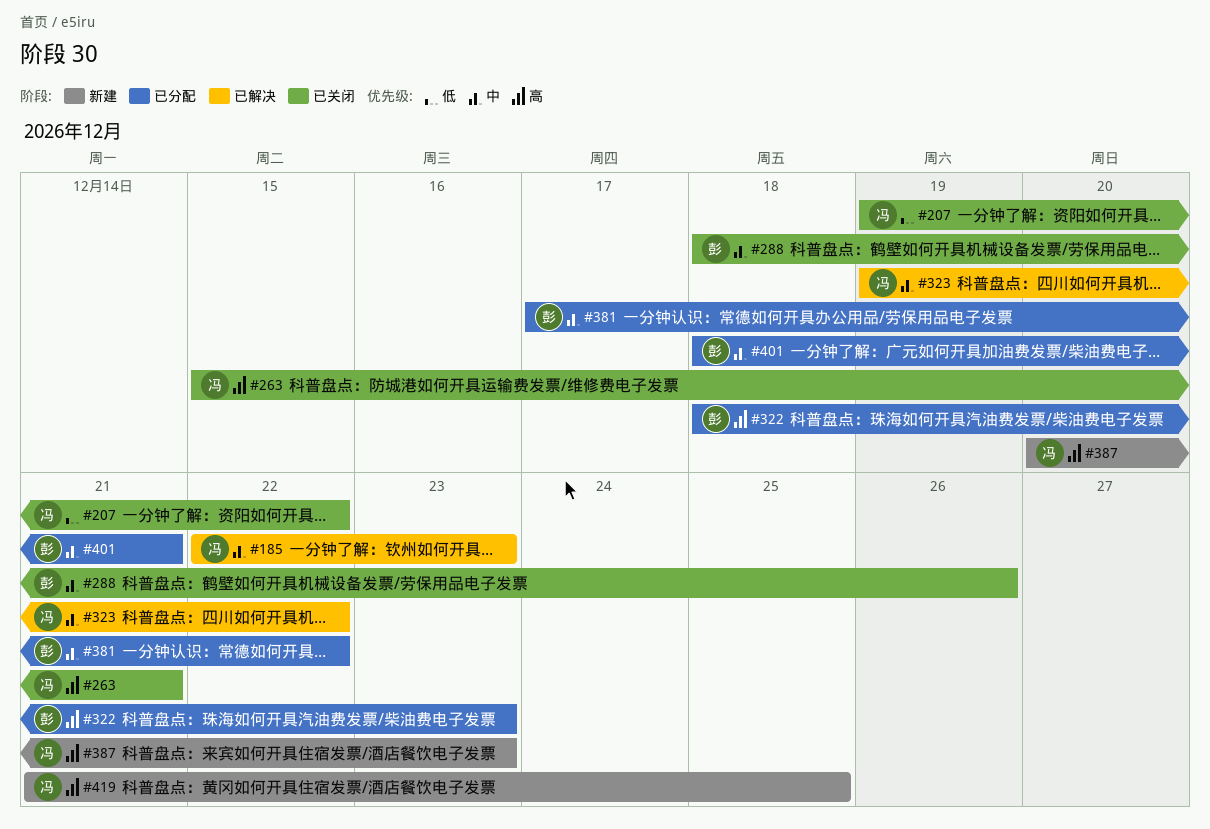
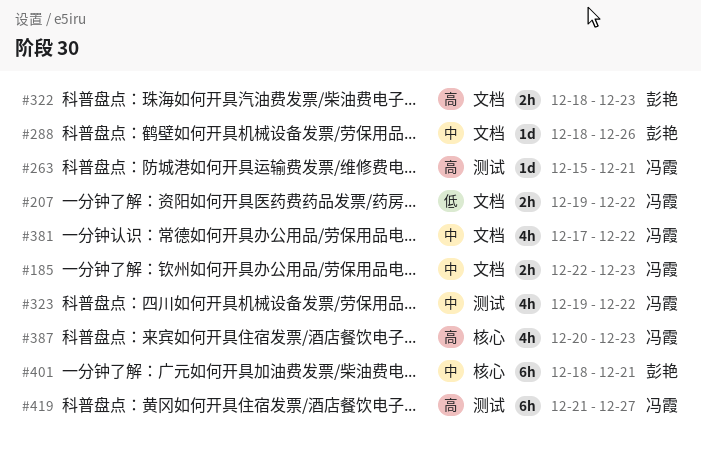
#381, owner: 彭艳 -> 冯霞
#419, due: Dec 25 -> Dec 27

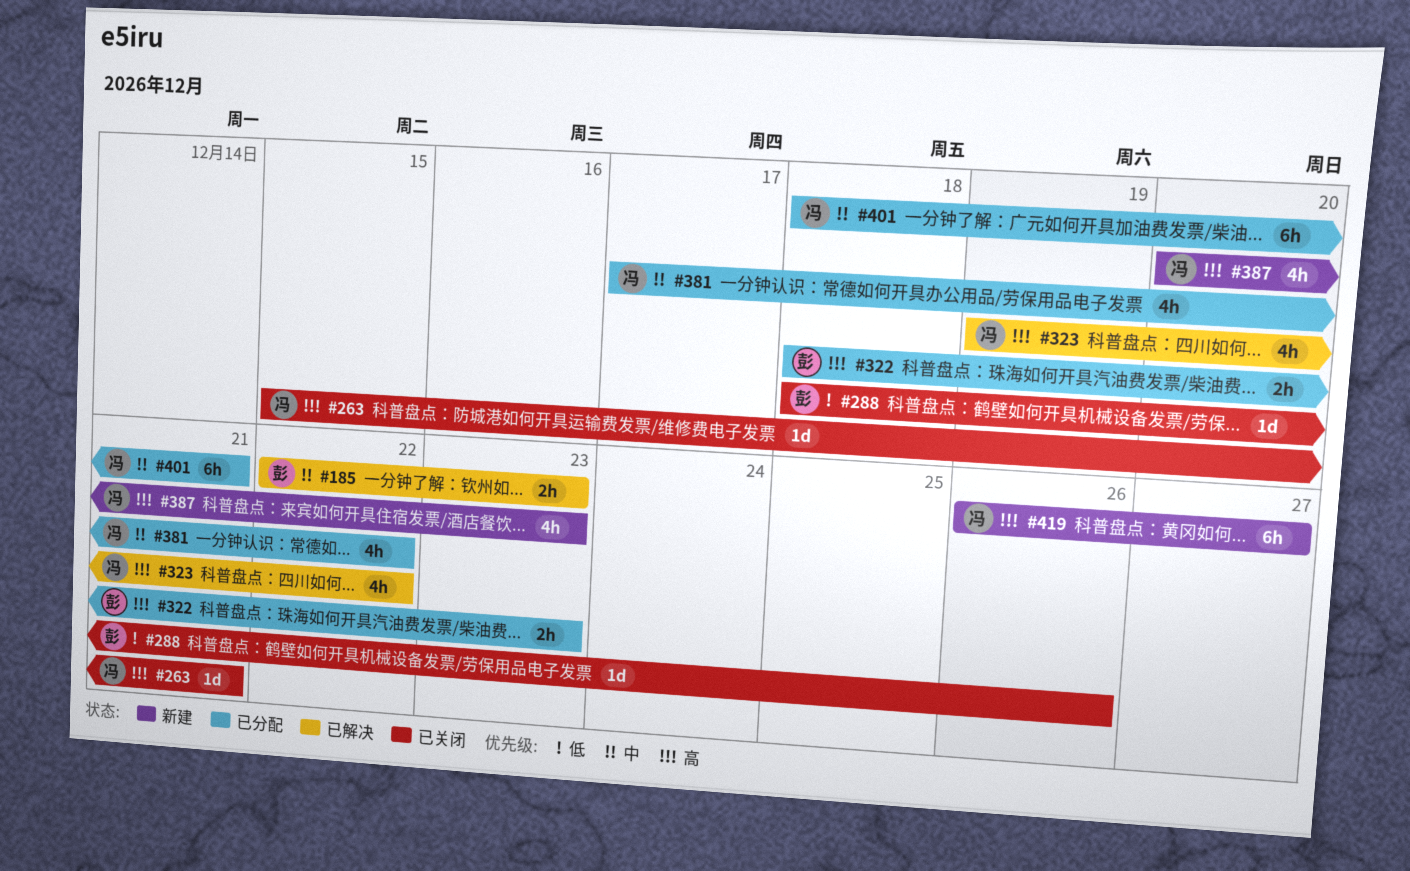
#185, owner: 冯霞 -> 彭艳
#207: present -> none
#288, priority: 中 -> 低
#323, priority: 中 -> 高
#401, owner: 彭艳 -> 冯霞
#419, start: Dec 21 -> Dec 26

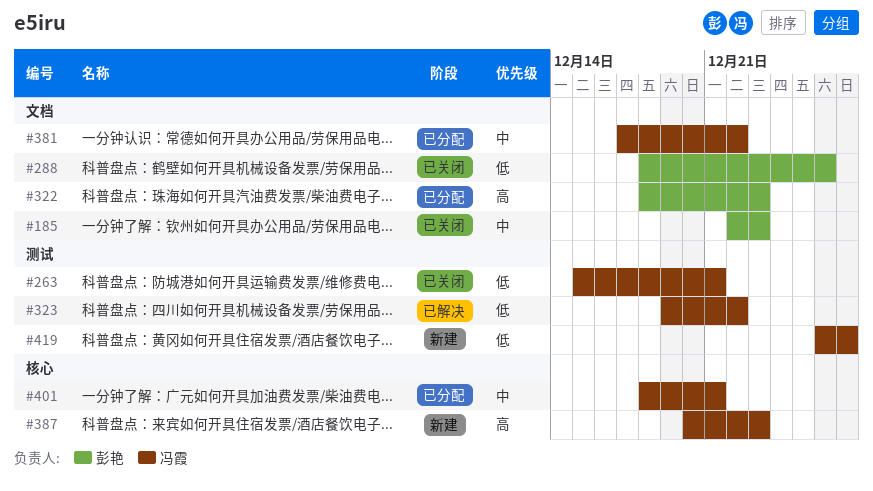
#185, status: 已解决 -> 已关闭
#263, priority: 高 -> 低
#323, priority: 高 -> 低
#419, priority: 高 -> 低

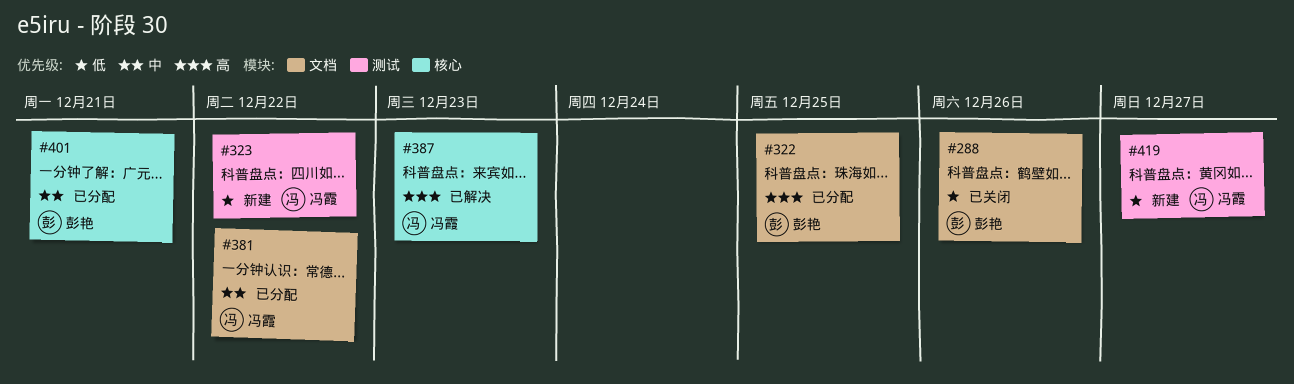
#185: present -> none
#263: present -> none
#322, due: Dec 23 -> Dec 25
#323, status: 已解决 -> 新建
#387, status: 新建 -> 已解决
#401, owner: 冯霞 -> 彭艳

